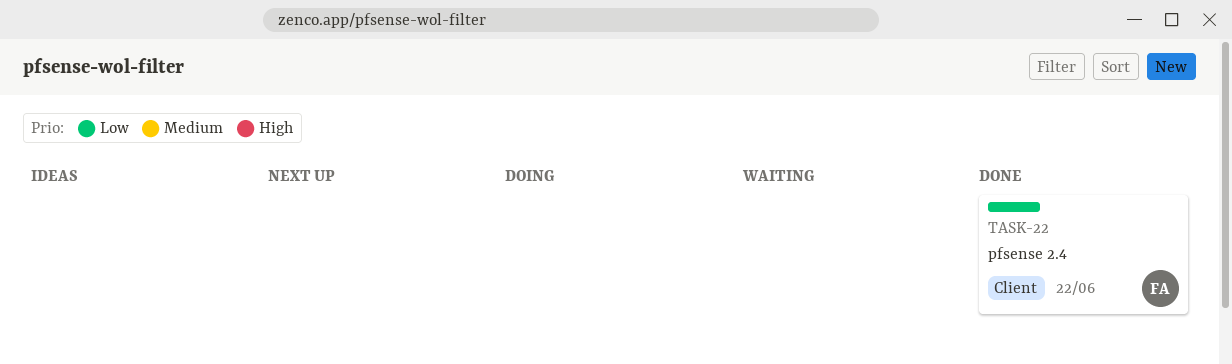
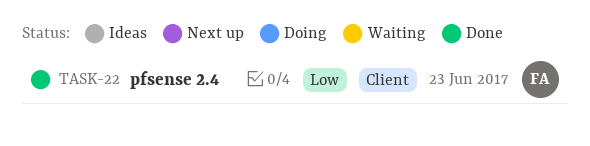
TASK-22, due: Jun 22 -> Jun 23

